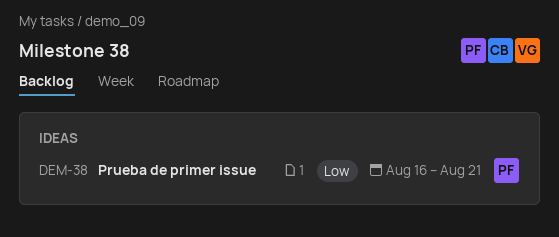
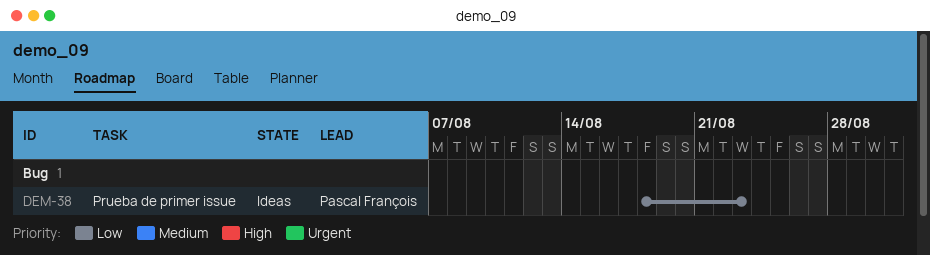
DEM-38, start: Aug 16 -> Aug 18
DEM-38, due: Aug 21 -> Aug 23

